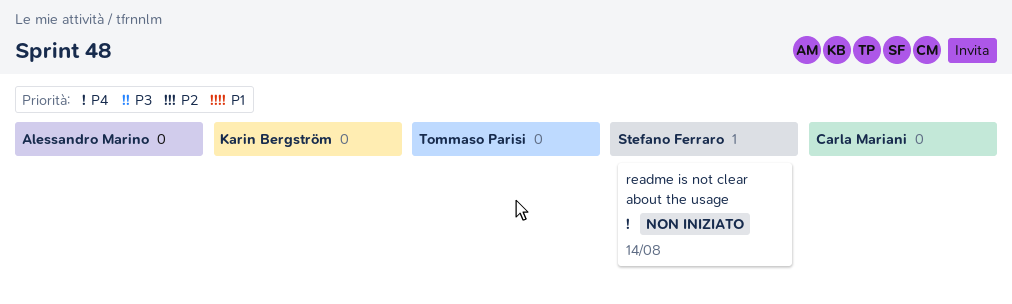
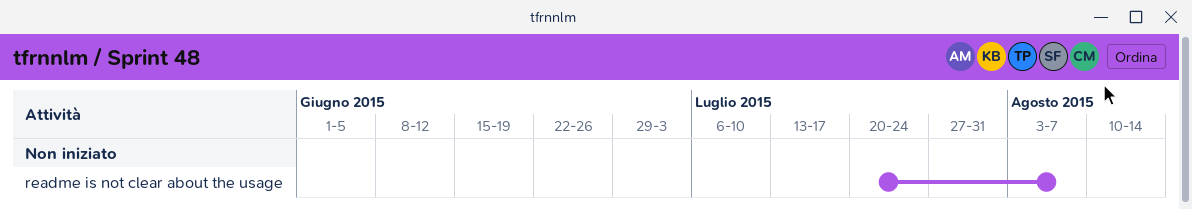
readme is not clear about the usage, due: Aug 14 -> Aug 7

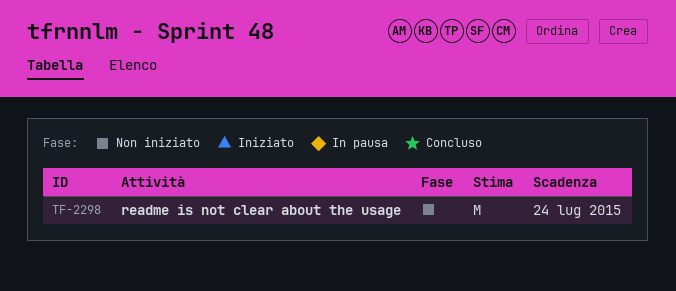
readme is not clear about the usage, due: Aug 7 -> Jul 24

